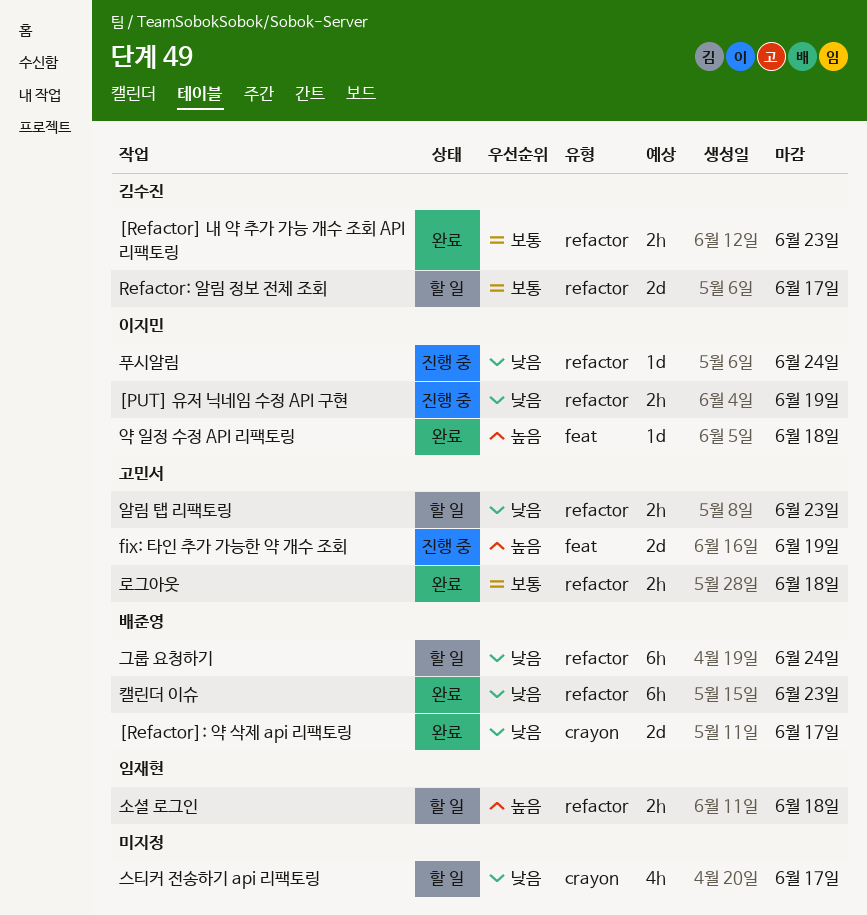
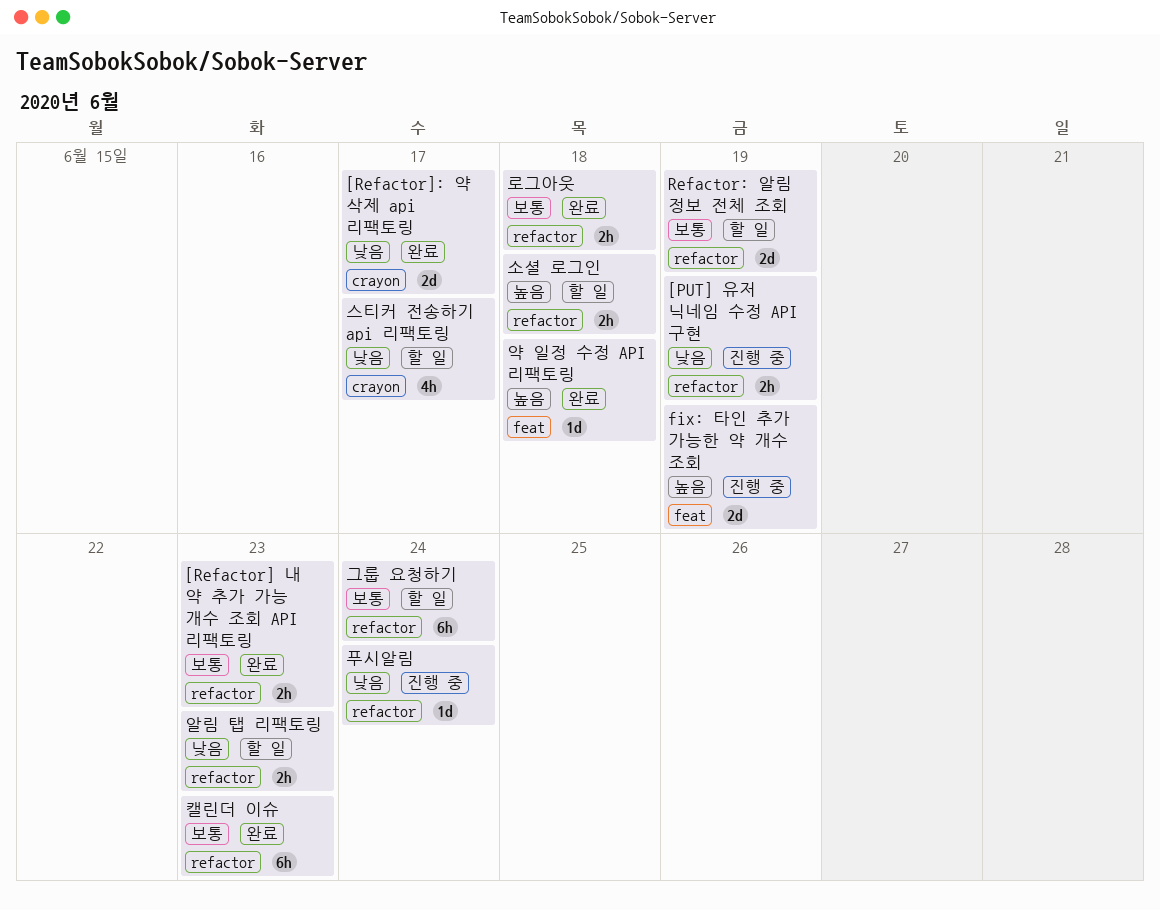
Refactor: 알림 정보 전체 조회, due: Jun 17 -> Jun 19
그룹 요청하기, priority: 낮음 -> 보통
캘린더 이슈, priority: 낮음 -> 보통

